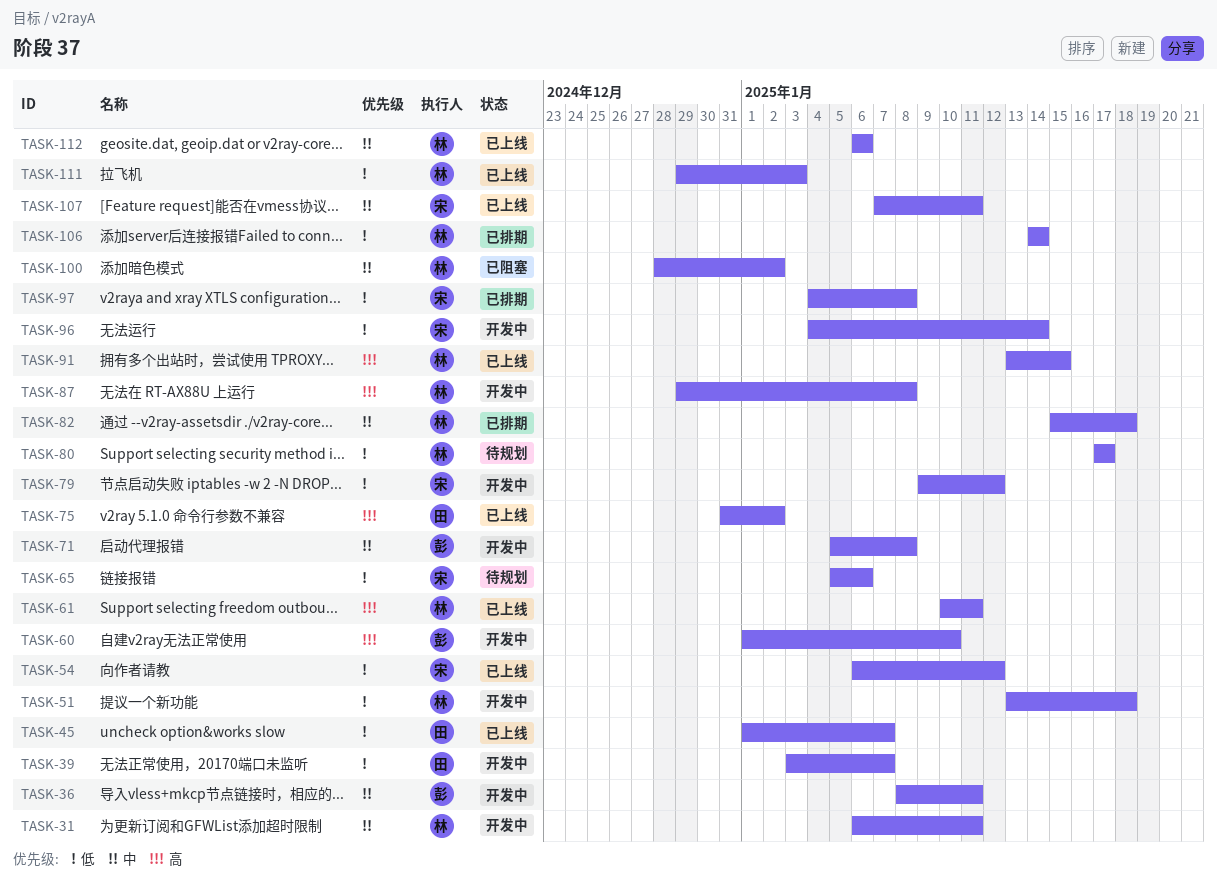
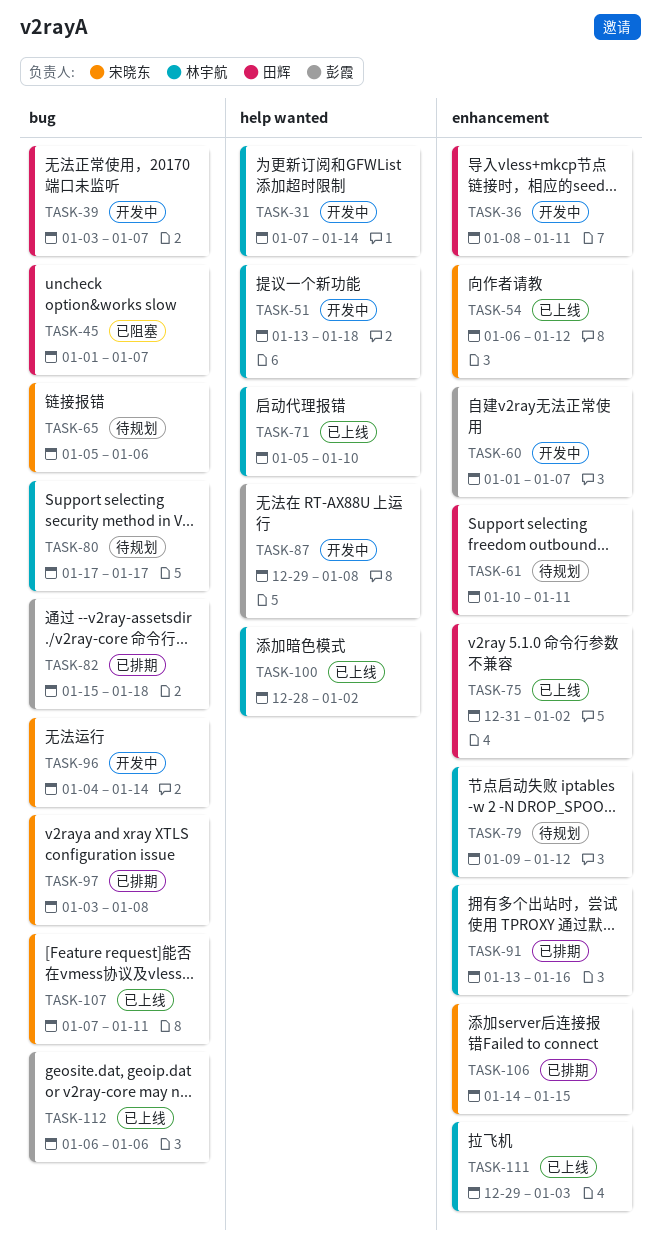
TASK-31, start: Jan 6 -> Jan 7
TASK-31, due: Jan 11 -> Jan 14
TASK-36, owner: 彭霞 -> 田辉
TASK-45, status: 已上线 -> 已阻塞
TASK-60, due: Jan 10 -> Jan 7
TASK-61, status: 已上线 -> 待规划
TASK-61, owner: 林宇航 -> 田辉
TASK-71, status: 开发中 -> 已上线
TASK-71, owner: 彭霞 -> 林宇航
TASK-71, due: Jan 8 -> Jan 10
TASK-79, status: 开发中 -> 待规划
TASK-79, owner: 宋晓东 -> 林宇航
TASK-82, owner: 林宇航 -> 彭霞
TASK-87, owner: 林宇航 -> 彭霞
TASK-91, status: 已上线 -> 已排期
TASK-91, due: Jan 15 -> Jan 16
TASK-97, start: Jan 4 -> Jan 3
TASK-100, status: 已阻塞 -> 已上线
TASK-106, owner: 林宇航 -> 宋晓东
TASK-106, due: Jan 14 -> Jan 15
TASK-112, owner: 林宇航 -> 彭霞

